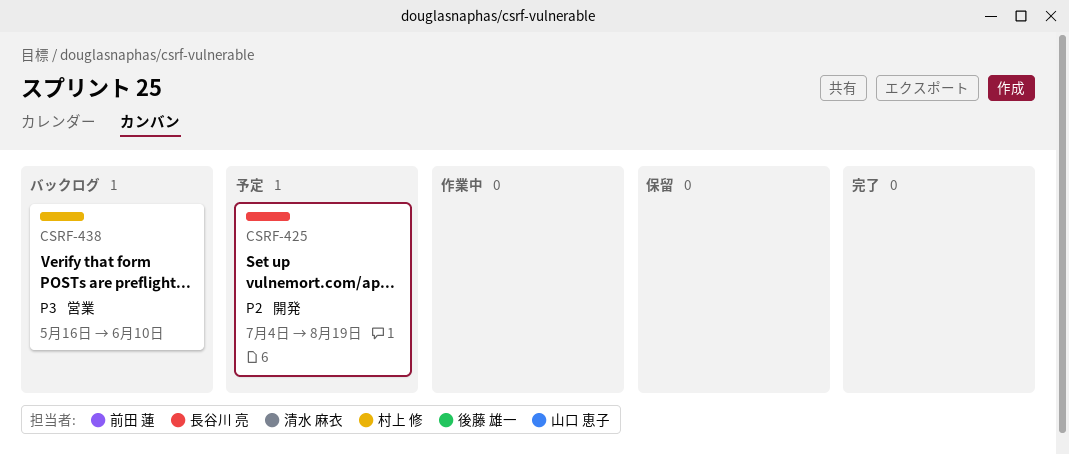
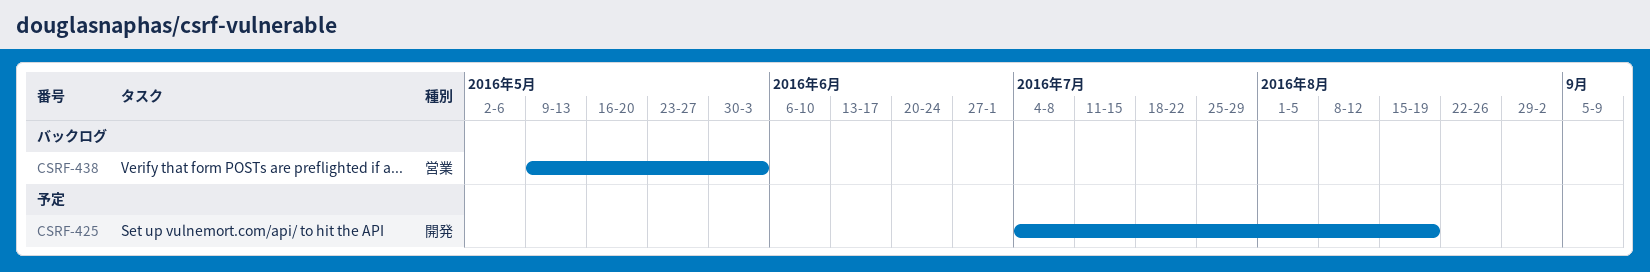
CSRF-438, start: May 16 -> May 9
CSRF-438, due: Jun 10 -> Jun 3

